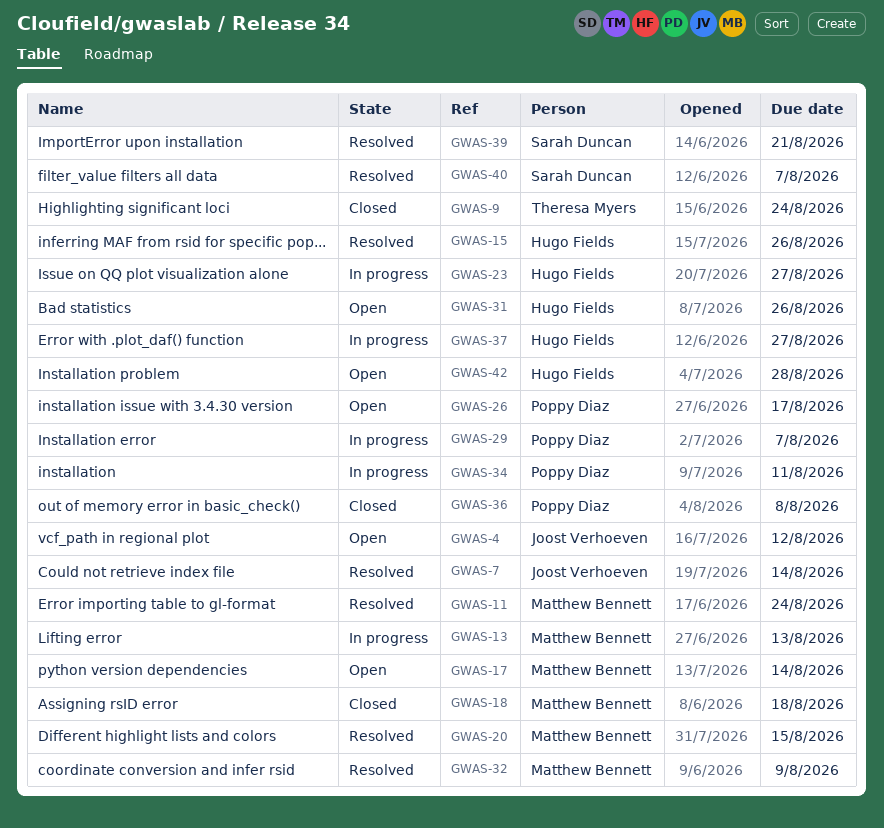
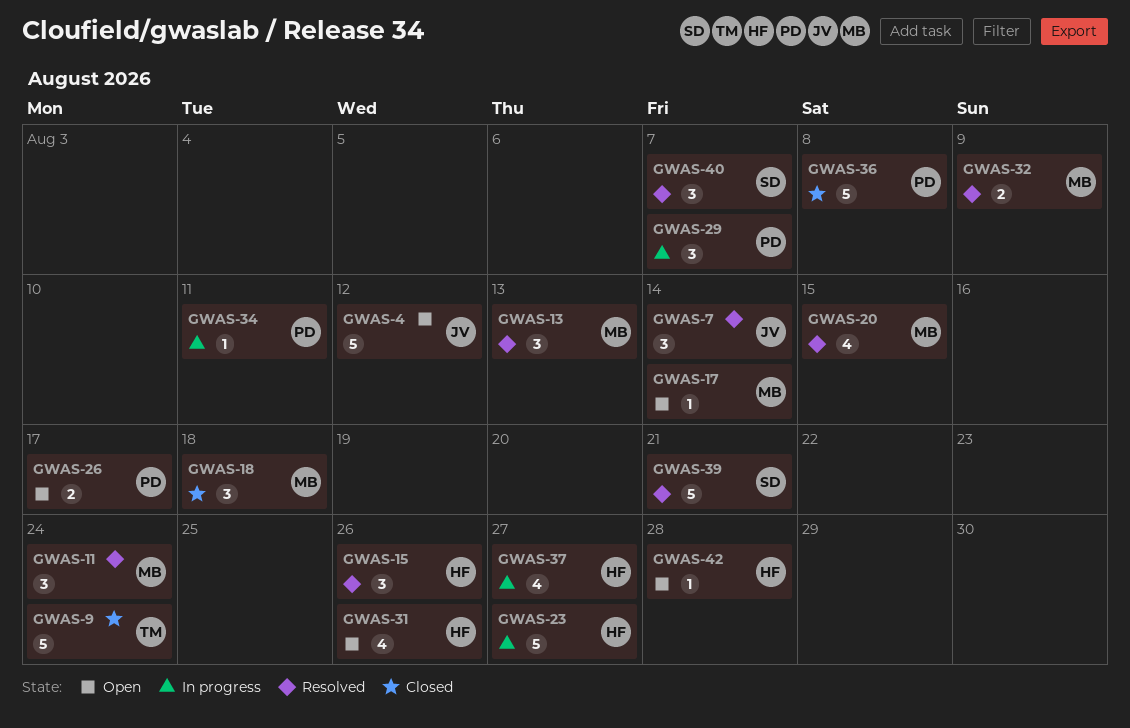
GWAS-13, status: In progress -> Resolved

